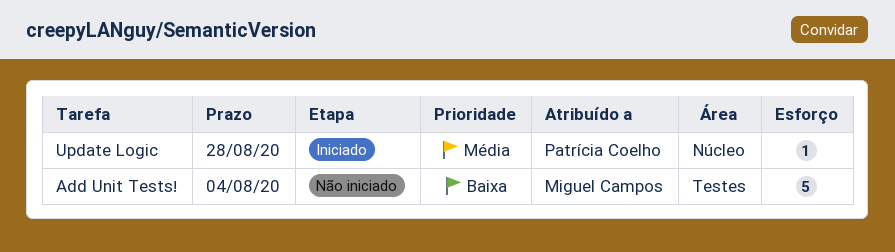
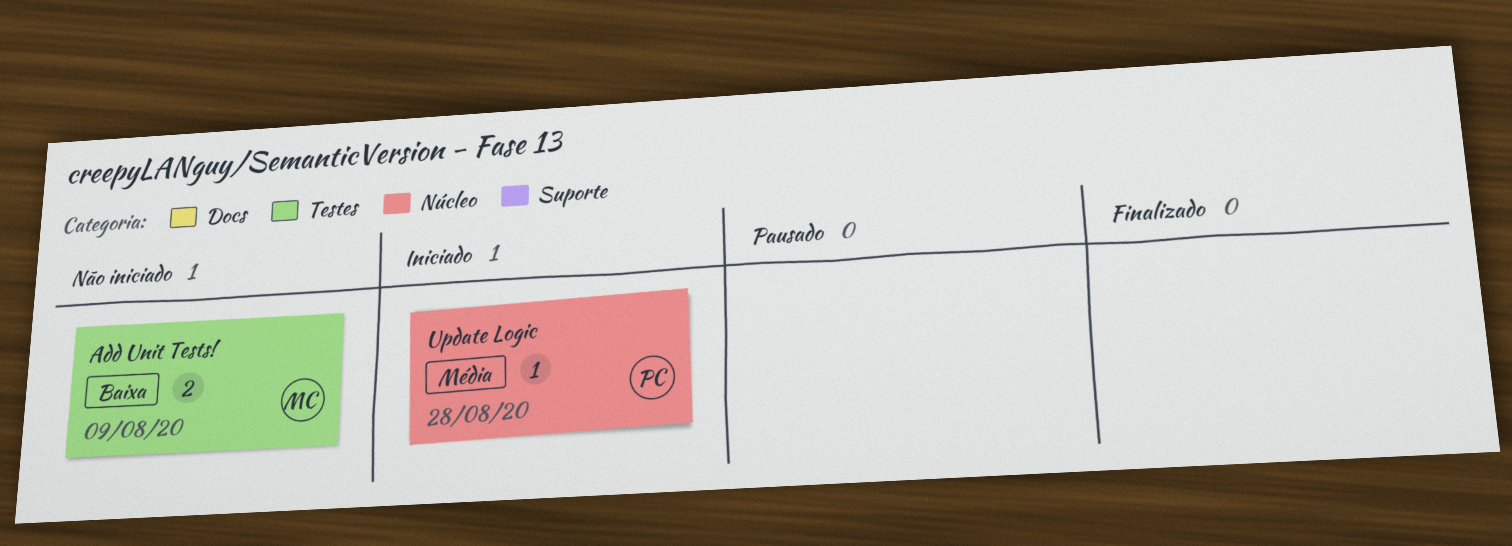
Add Unit Tests!, estimate: 5 -> 2
Add Unit Tests!, due: Aug 4 -> Aug 9

